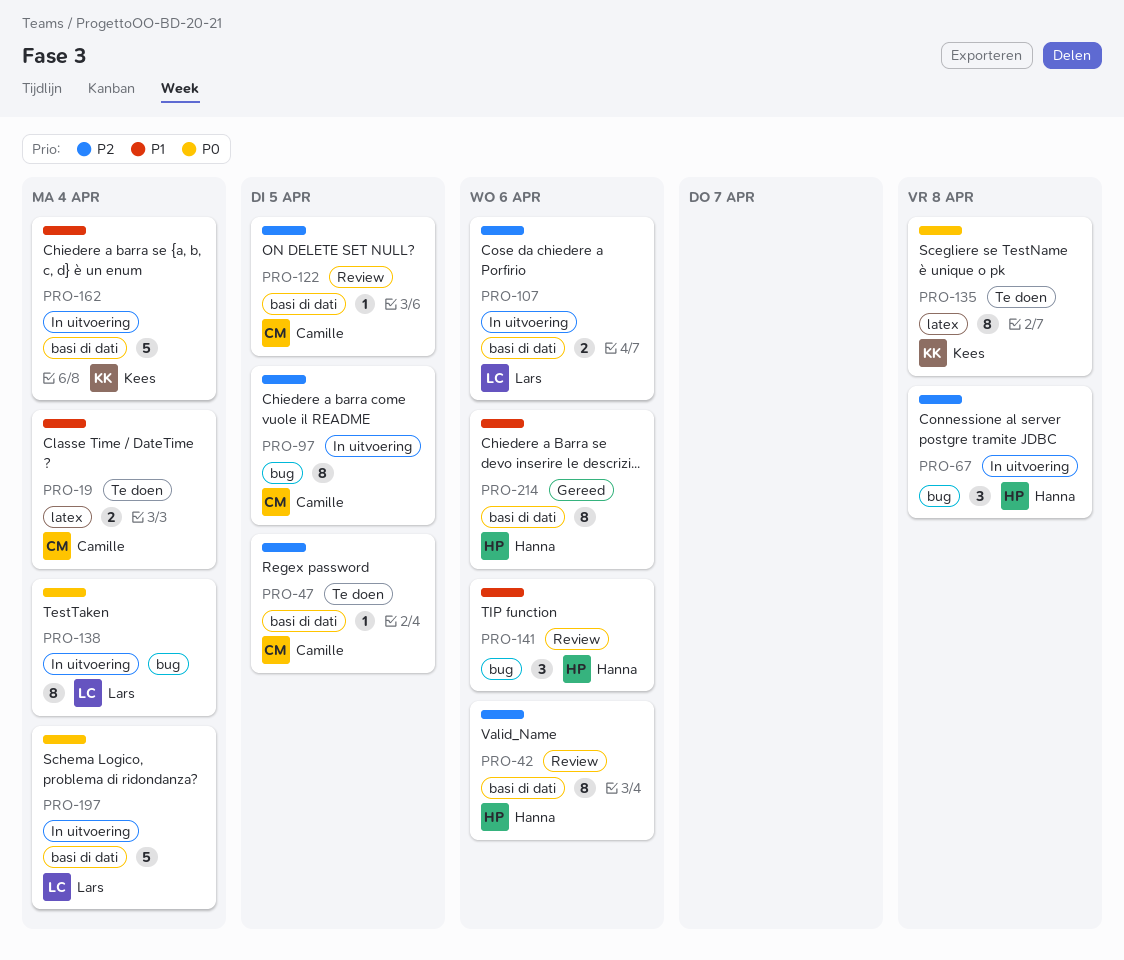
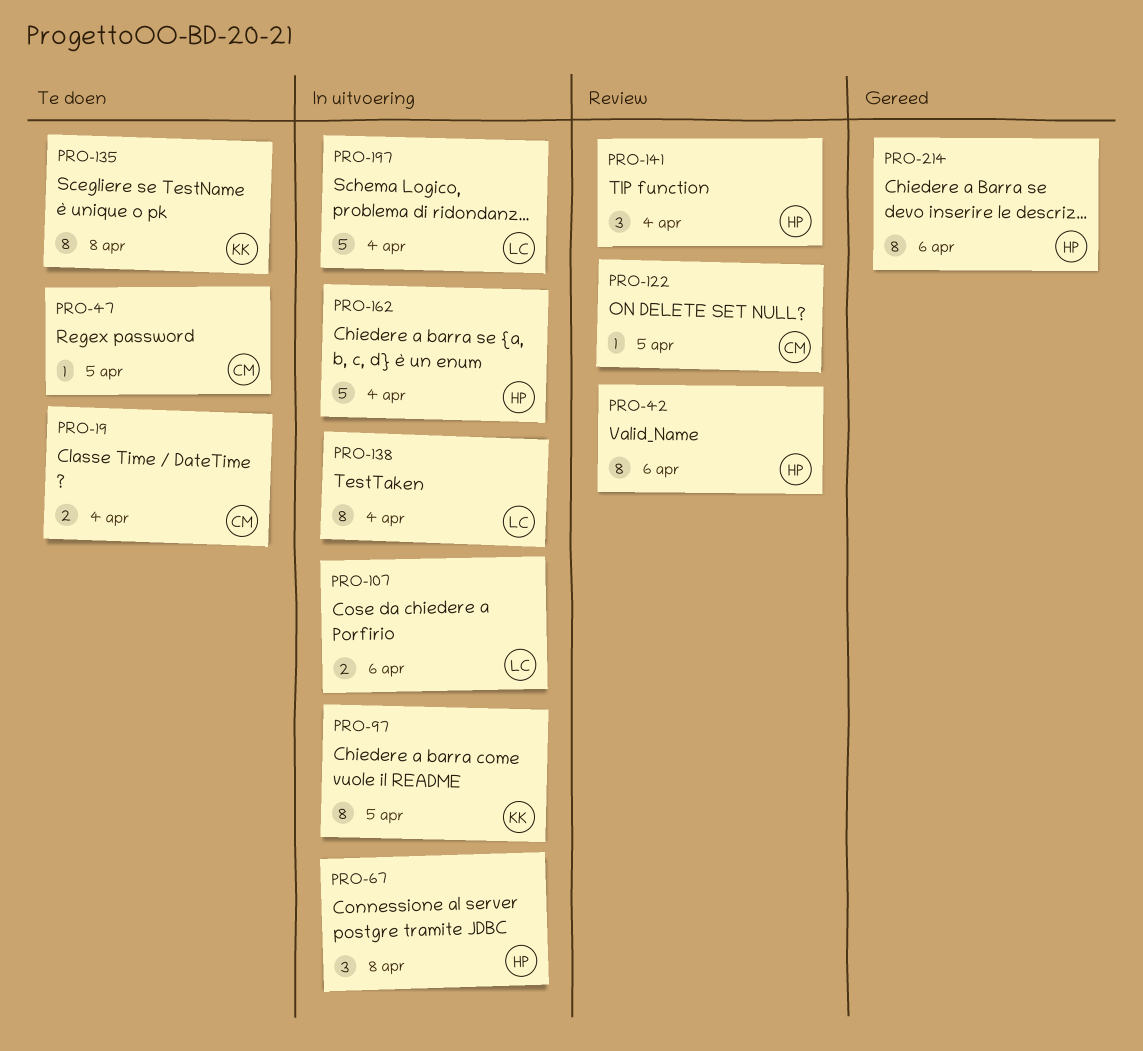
PRO-97, owner: Camille -> Kees
PRO-141, due: Apr 6 -> Apr 4
PRO-162, owner: Kees -> Hanna

